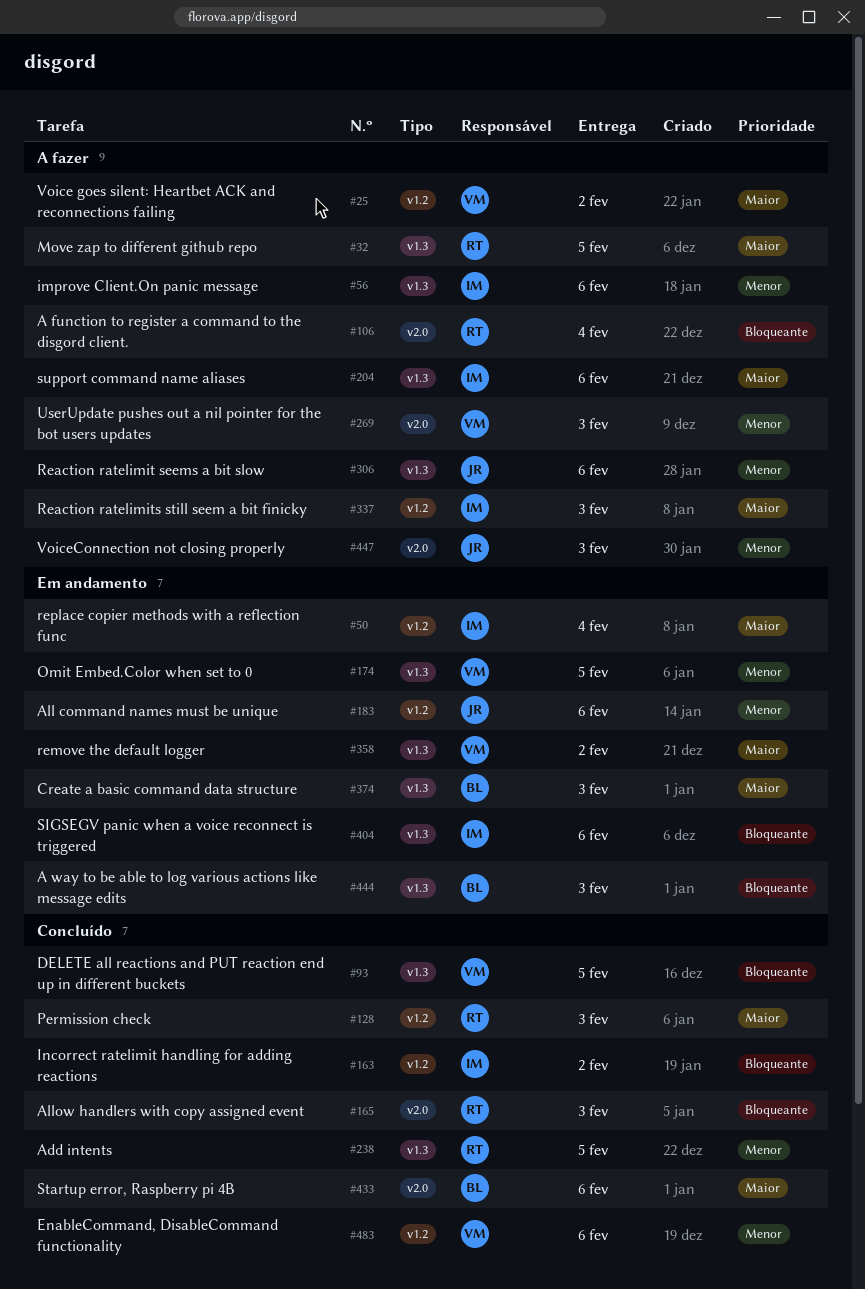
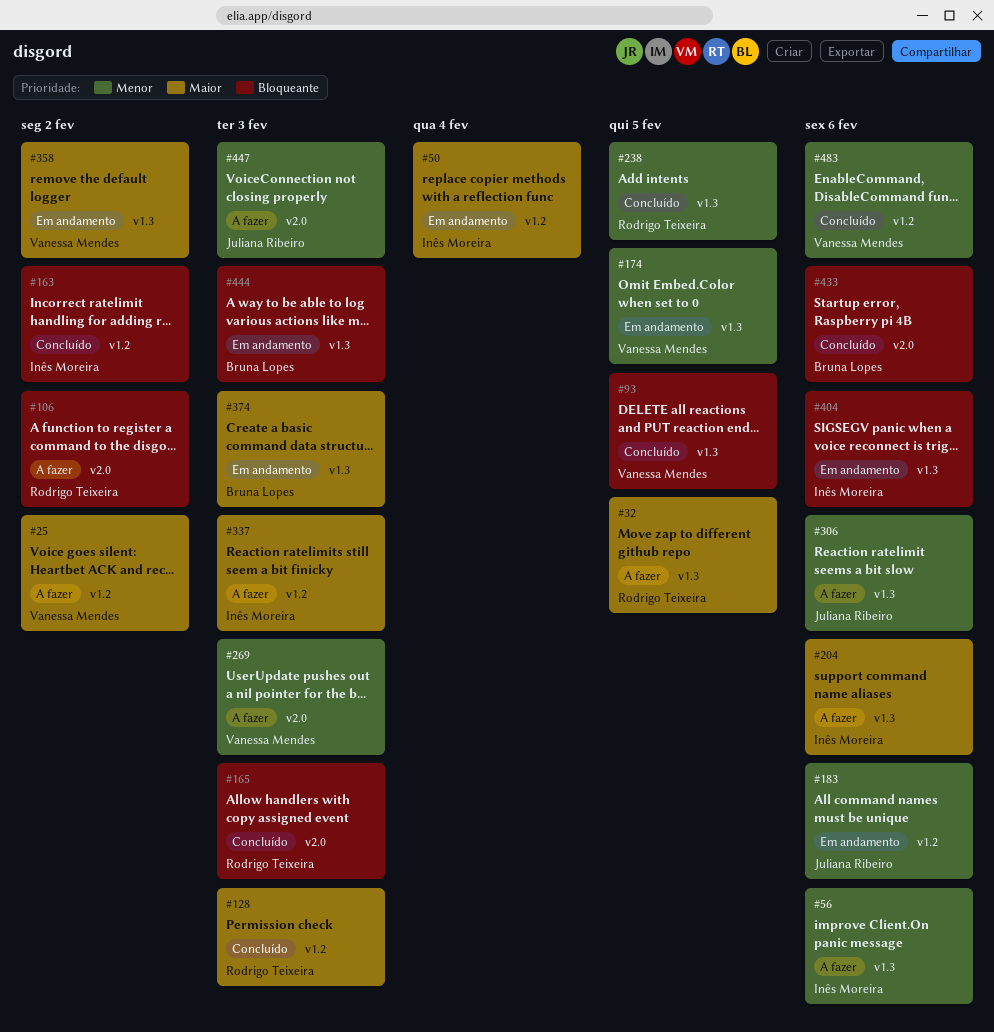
#106, due: Feb 4 -> Feb 2
#433, priority: Maior -> Bloqueante

